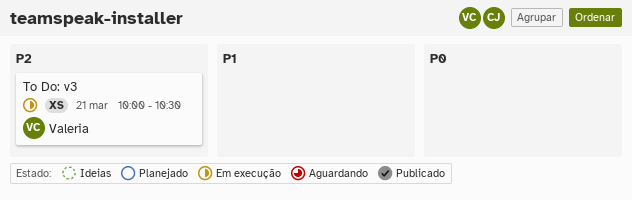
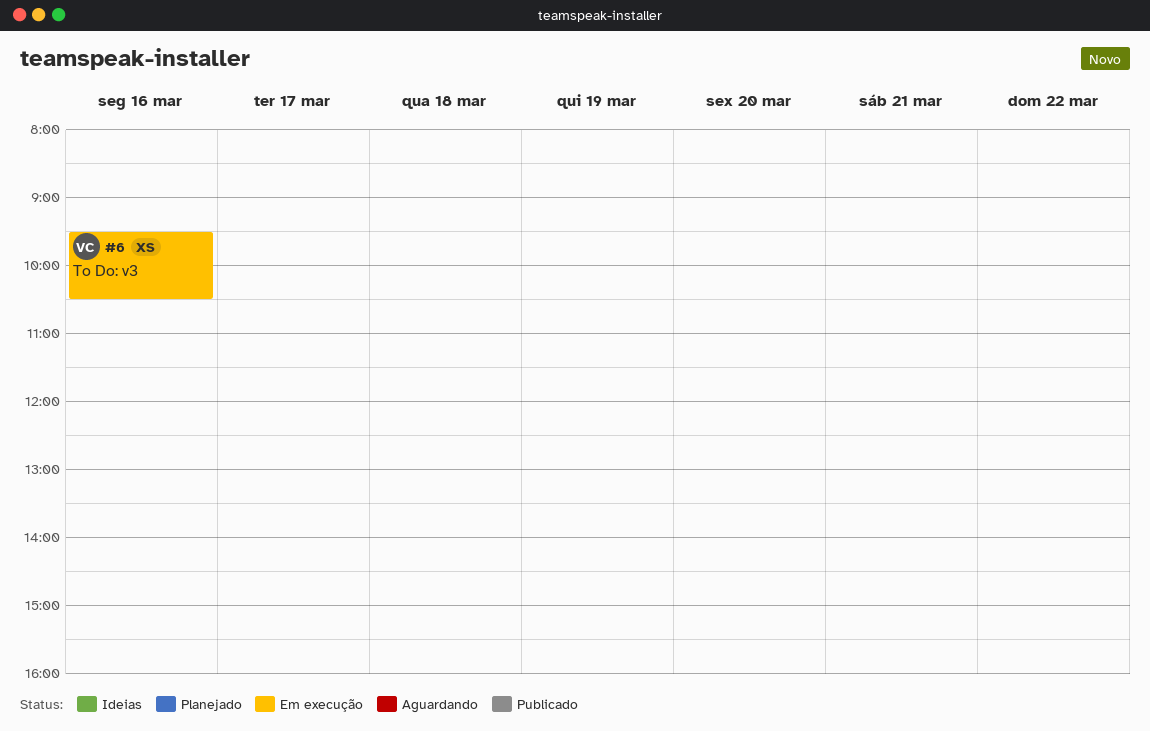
To Do: v3, day: Mar 21 -> Mar 16
To Do: v3, begins: 10:00 -> 09:30

